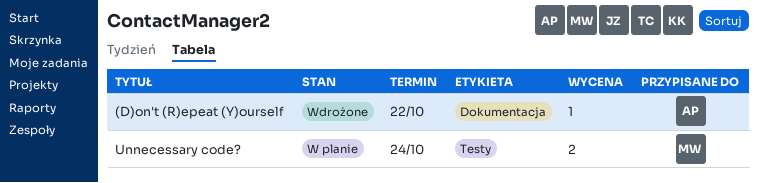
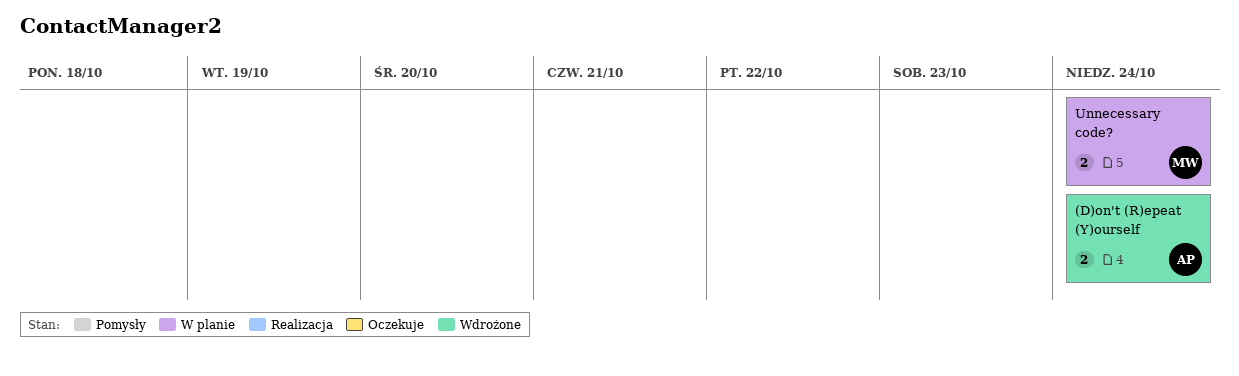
(D)on't (R)epeat (Y)ourself, estimate: 1 -> 2
(D)on't (R)epeat (Y)ourself, due: Oct 22 -> Oct 24

